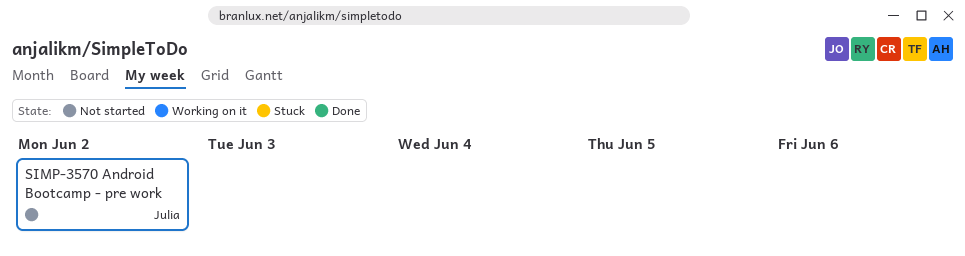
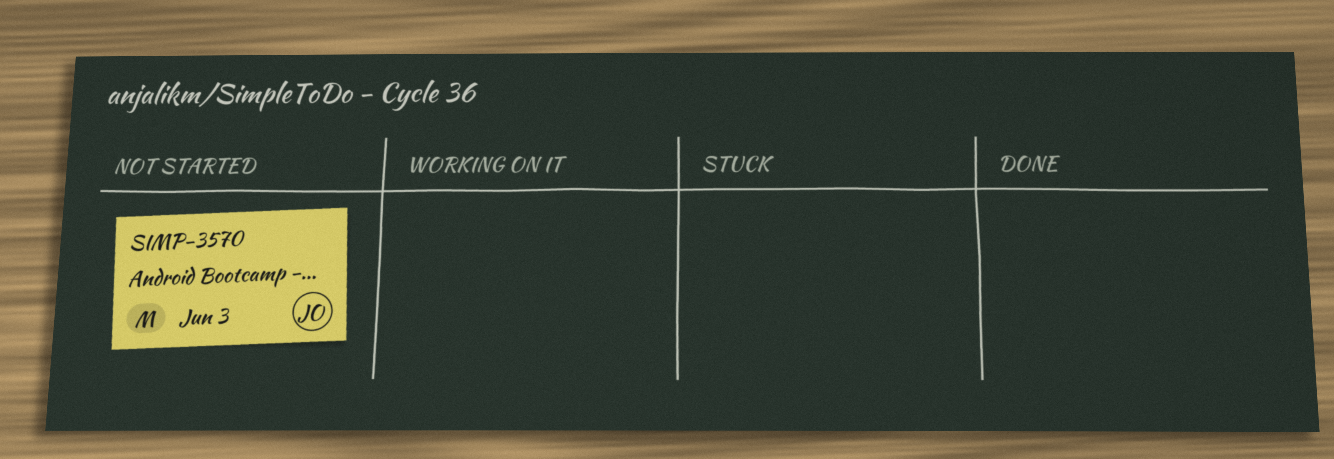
SIMP-3570, due: Jun 2 -> Jun 3

